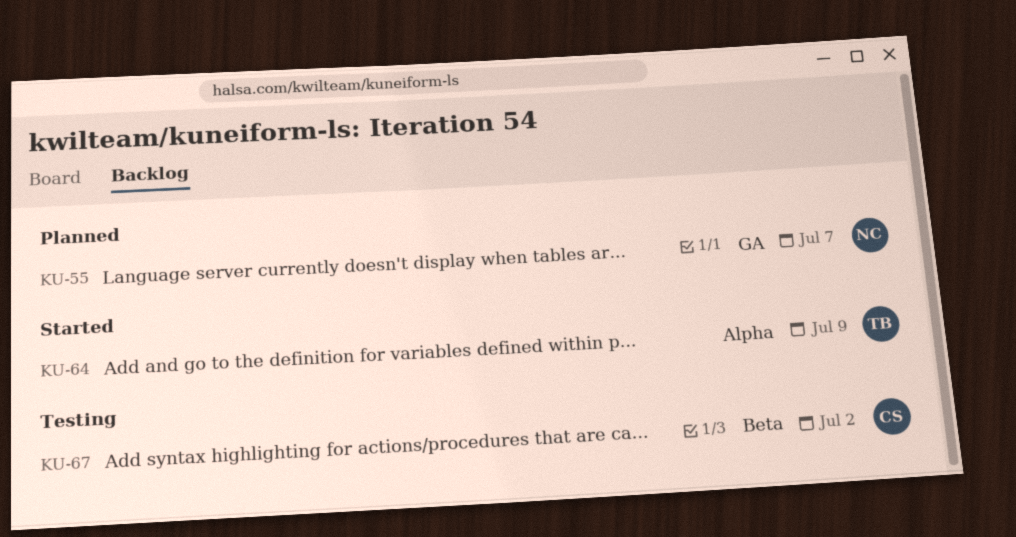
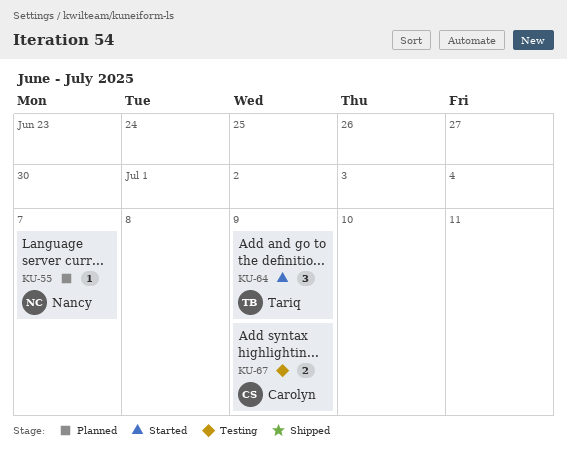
KU-67, due: Jul 2 -> Jul 9

